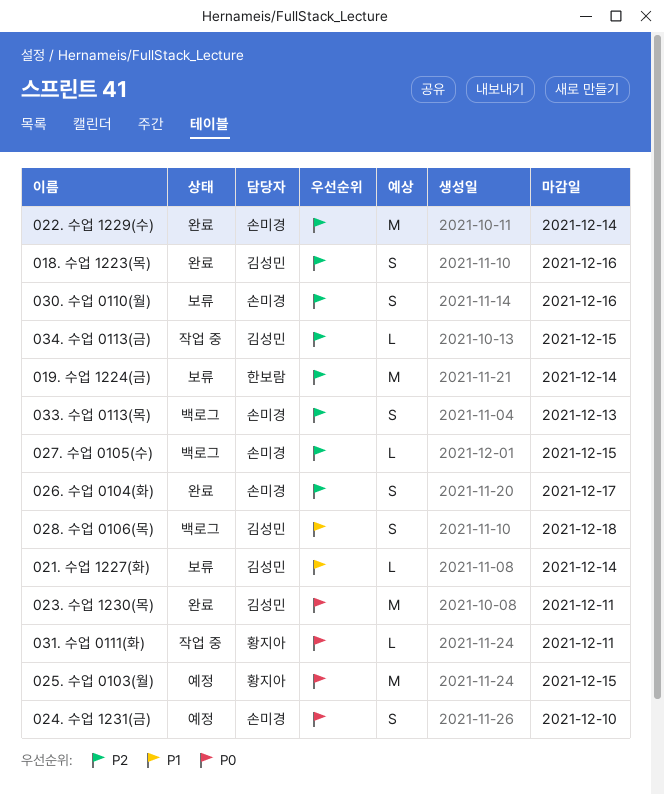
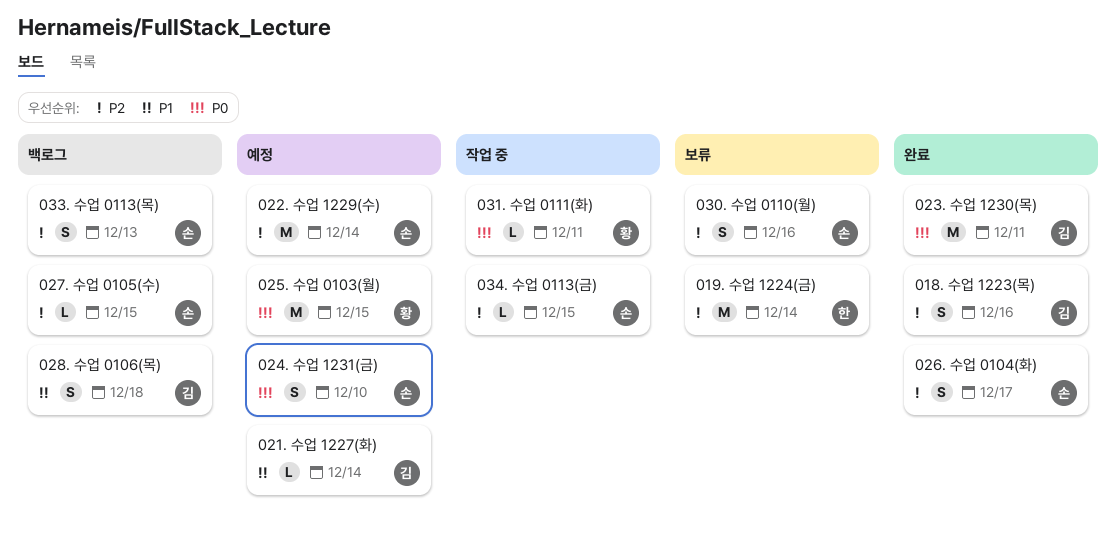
021. 수업 1227(화), status: 보류 -> 예정
022. 수업 1229(수), status: 완료 -> 예정
034. 수업 0113(금), owner: 김성민 -> 손미경

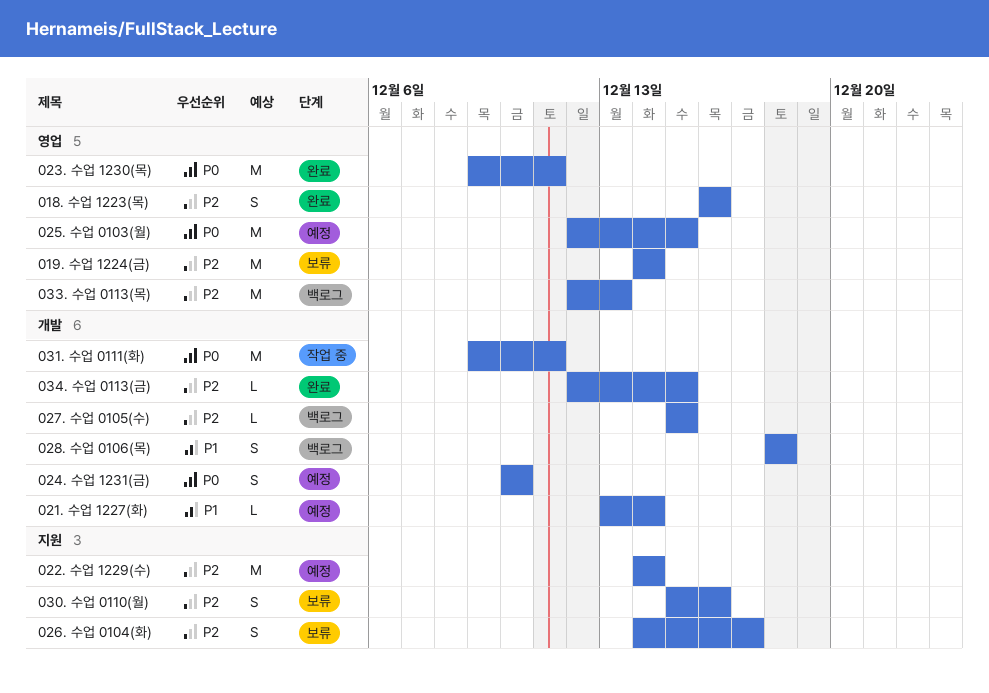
026. 수업 0104(화), status: 완료 -> 보류
031. 수업 0111(화), estimate: L -> M
033. 수업 0113(목), estimate: S -> M
034. 수업 0113(금), status: 작업 중 -> 완료

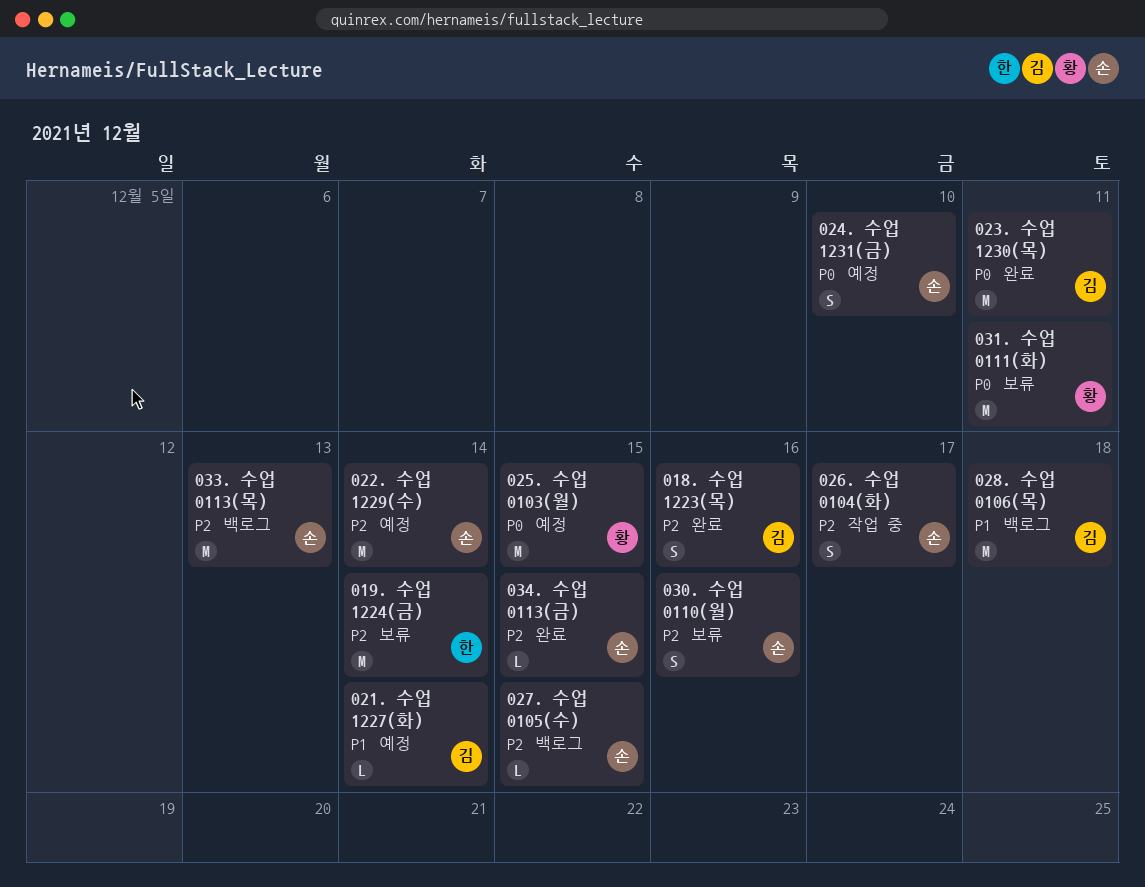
026. 수업 0104(화), status: 보류 -> 작업 중
028. 수업 0106(목), estimate: S -> M
031. 수업 0111(화), status: 작업 중 -> 보류

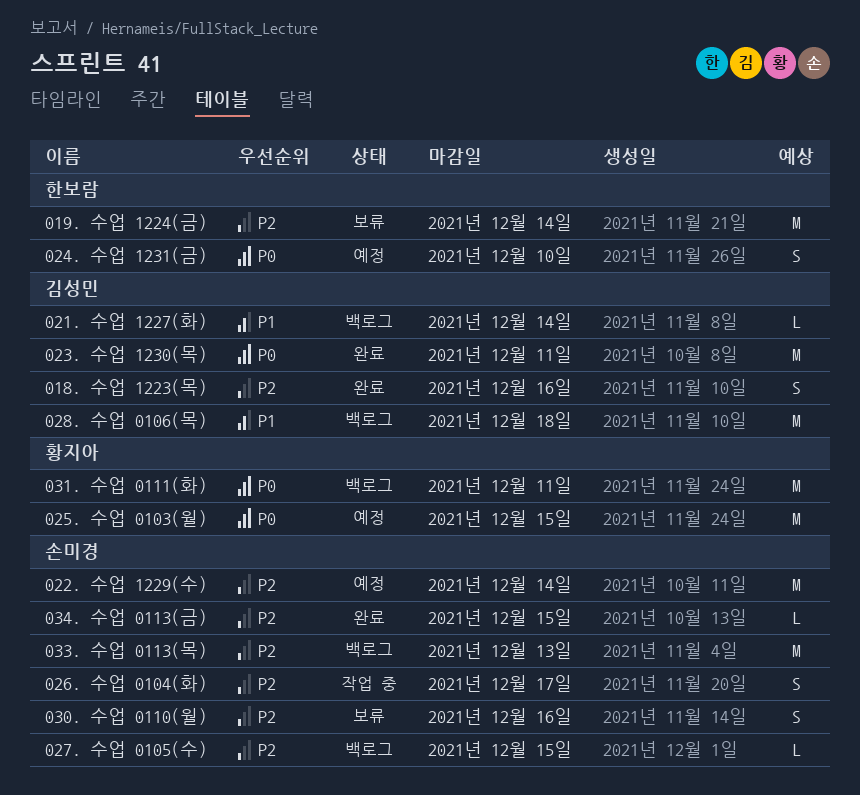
021. 수업 1227(화), status: 예정 -> 백로그
024. 수업 1231(금), owner: 손미경 -> 한보람
031. 수업 0111(화), status: 보류 -> 백로그

